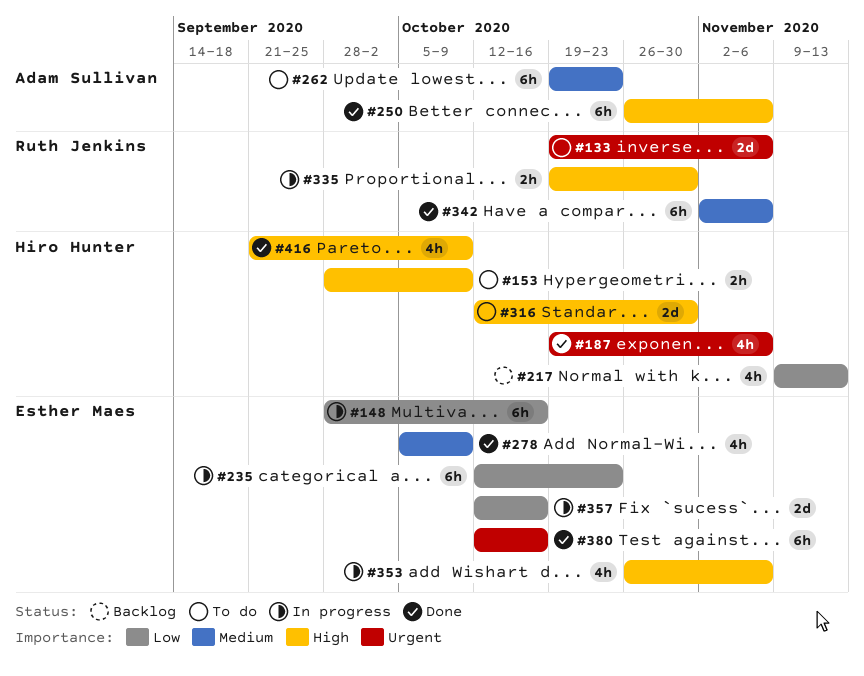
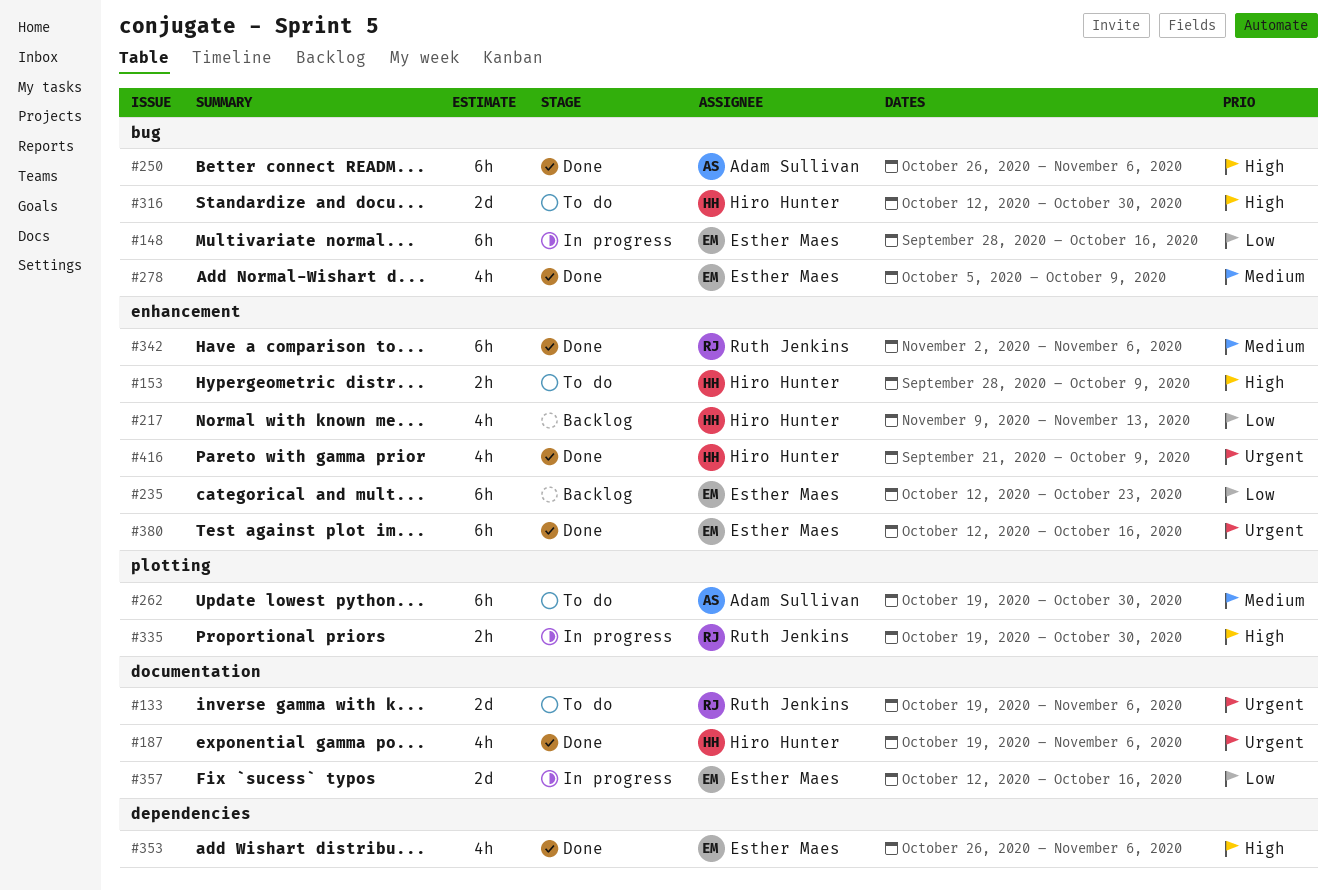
#235, status: In progress -> Backlog
#262, due: Oct 23 -> Oct 30
#353, status: In progress -> Done
#416, priority: High -> Urgent

